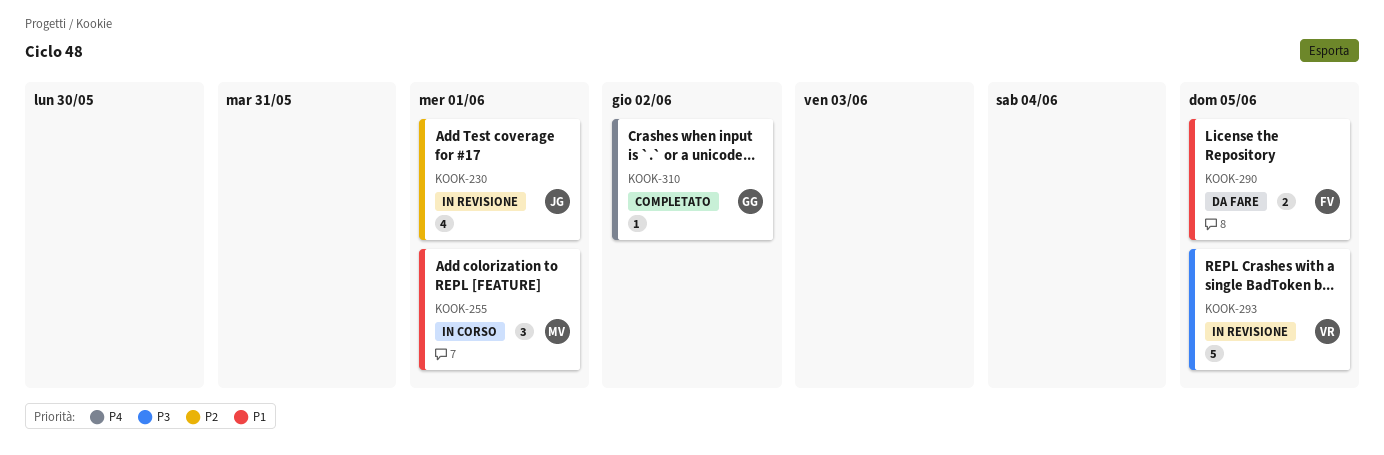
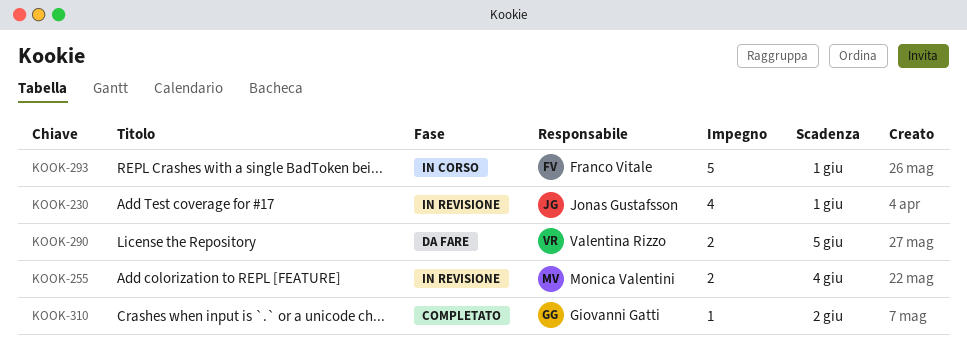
KOOK-255, status: In corso -> In revisione
KOOK-255, estimate: 3 -> 2
KOOK-255, due: Jun 1 -> Jun 4
KOOK-290, owner: Franco Vitale -> Valentina Rizzo
KOOK-293, status: In revisione -> In corso
KOOK-293, owner: Valentina Rizzo -> Franco Vitale
KOOK-293, due: Jun 5 -> Jun 1

